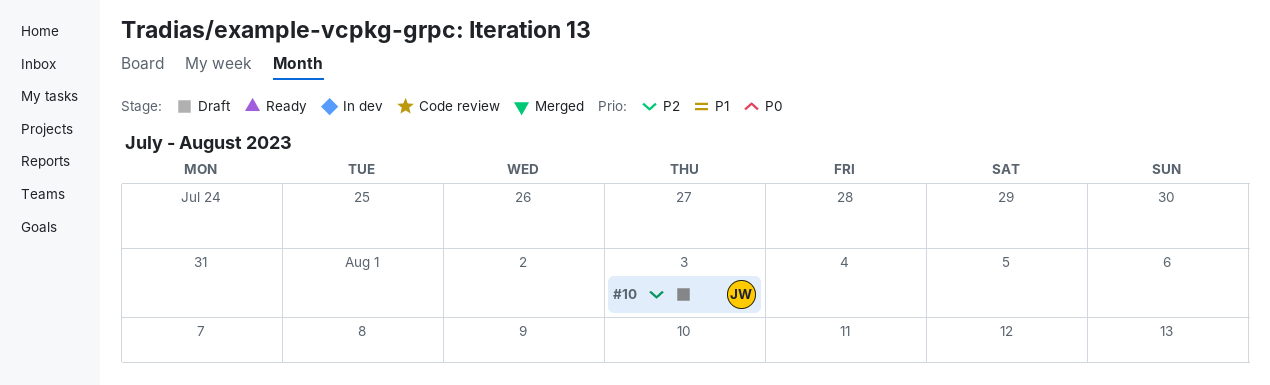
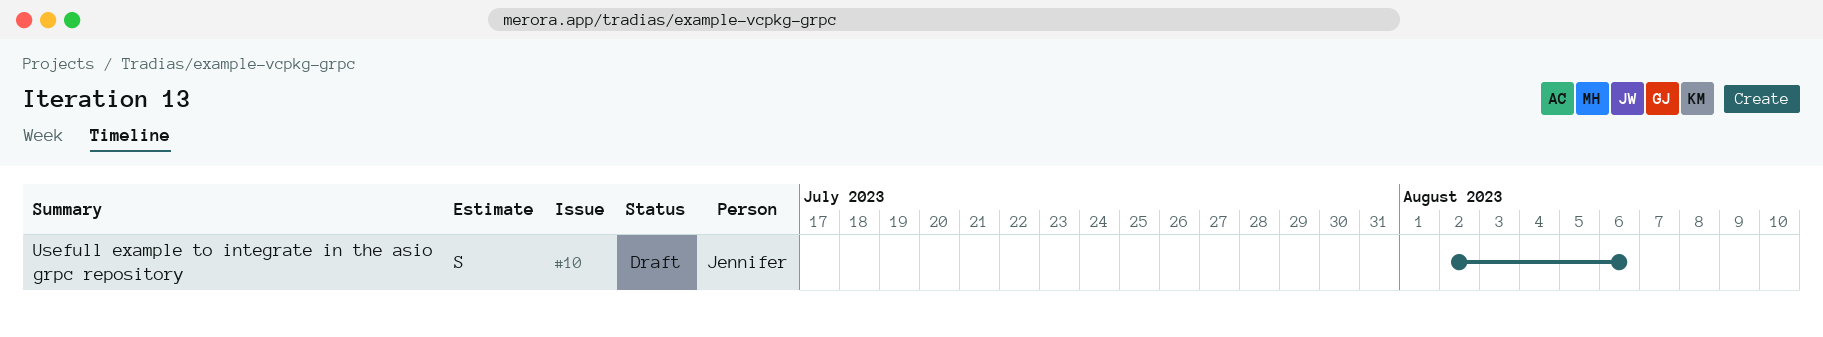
#10, due: Aug 3 -> Aug 6

